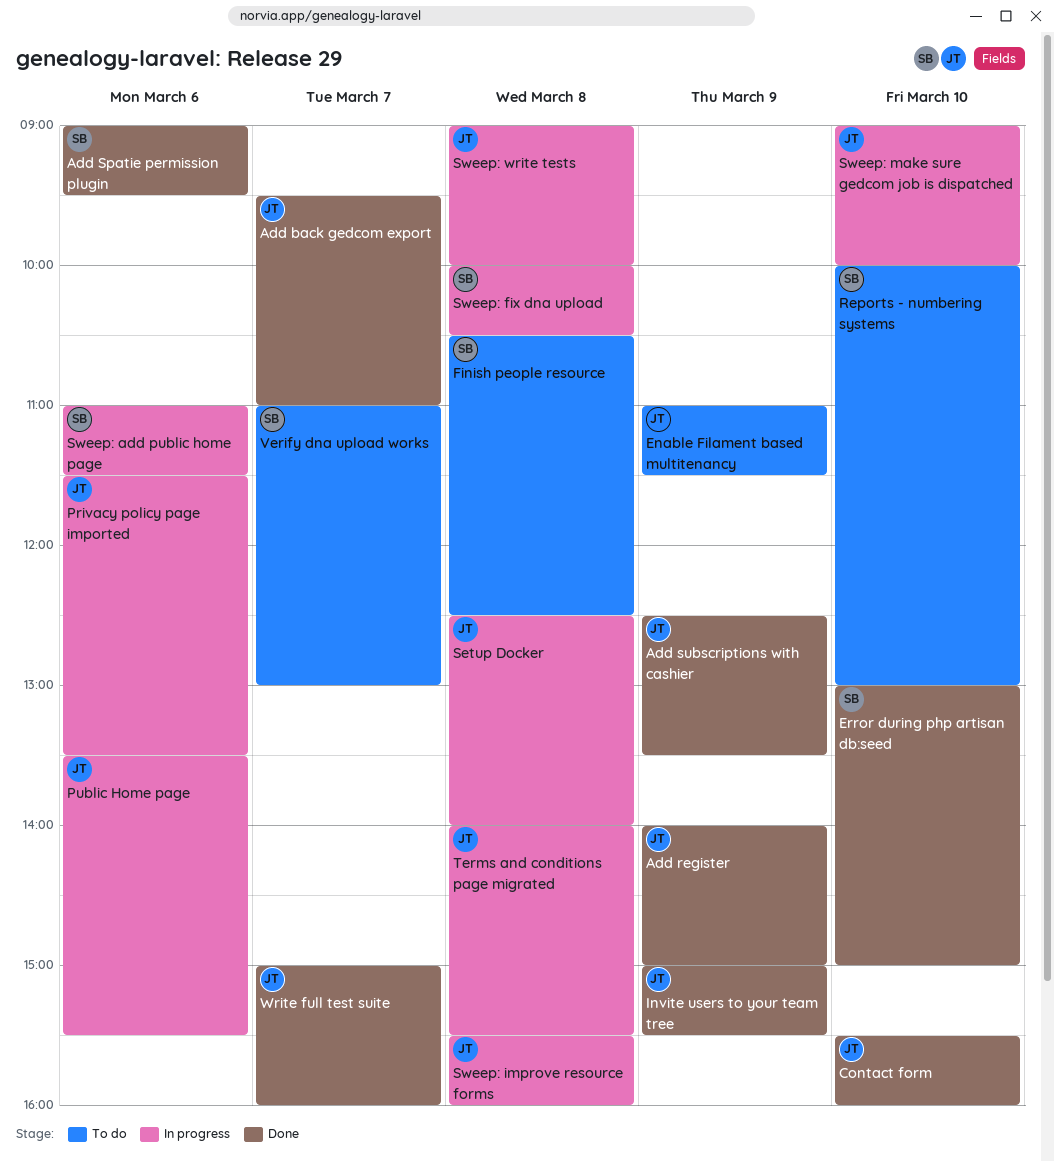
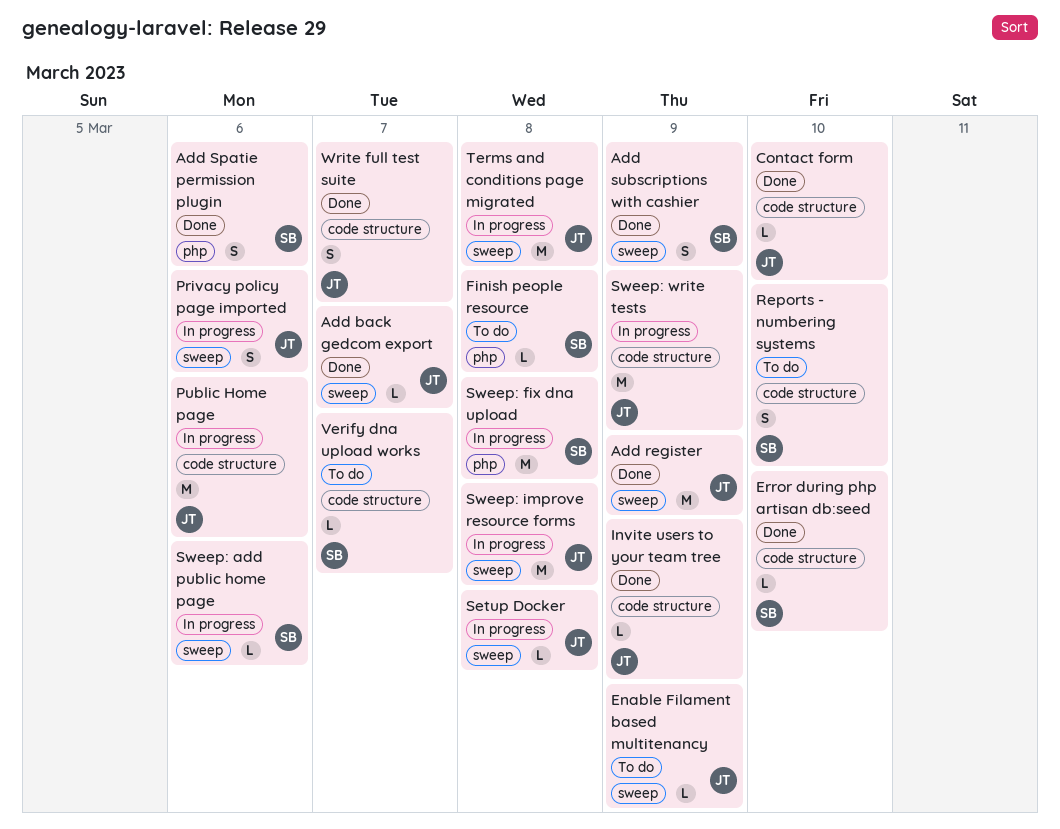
Add subscriptions with cashier, owner: JT -> SB
Sweep: make sure gedcom job is dispatched: present -> none
Sweep: write tests, day: Mar 8 -> Mar 9

